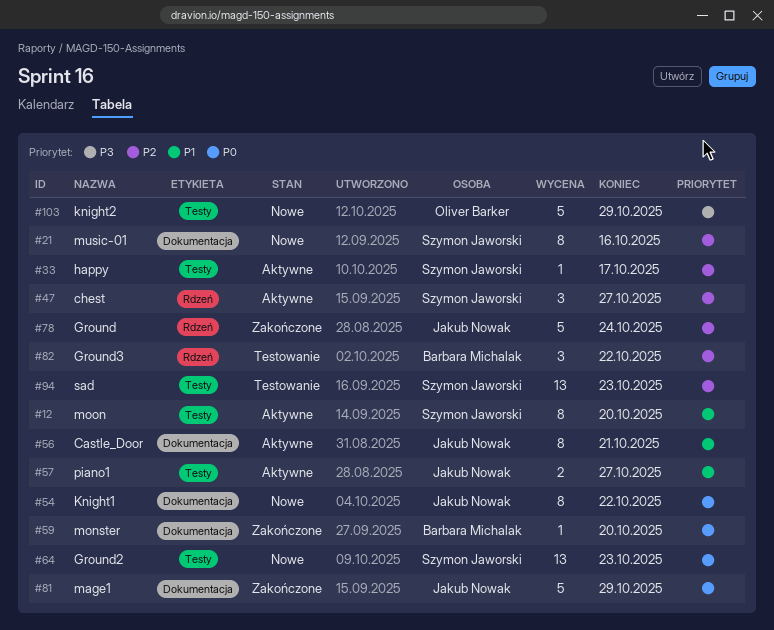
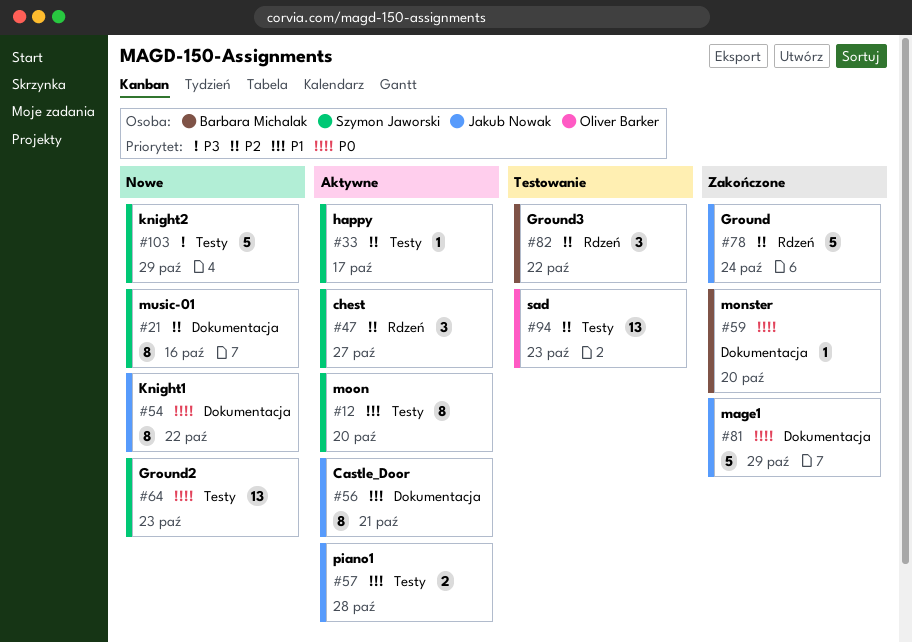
#57, due: Oct 27 -> Oct 28
#94, owner: Szymon Jaworski -> Oliver Barker
#103, owner: Oliver Barker -> Szymon Jaworski

